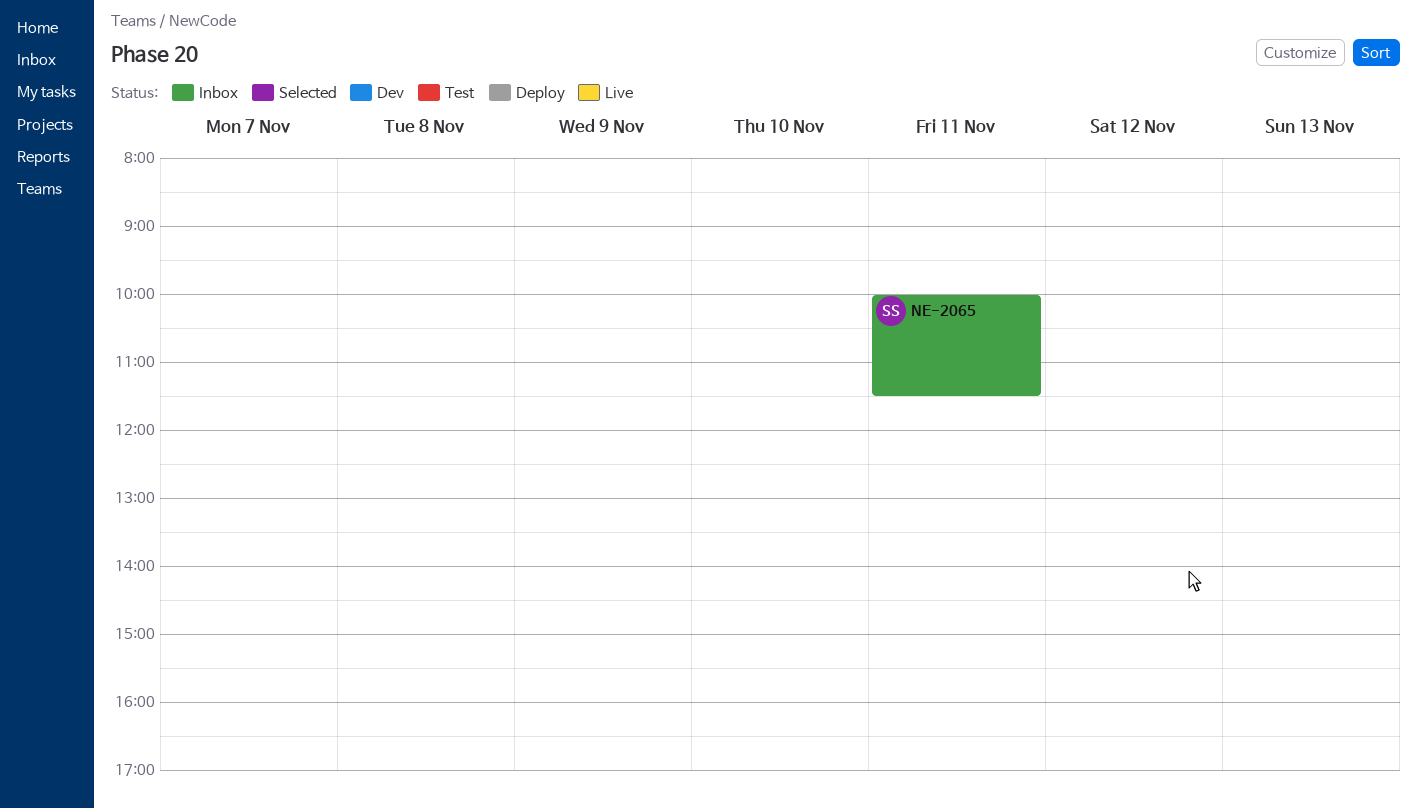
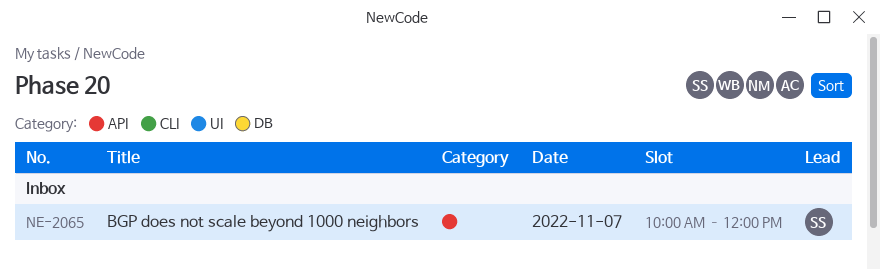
NE-2065, day: Nov 11 -> Nov 7
NE-2065, ends: 11:30 -> 12:00

